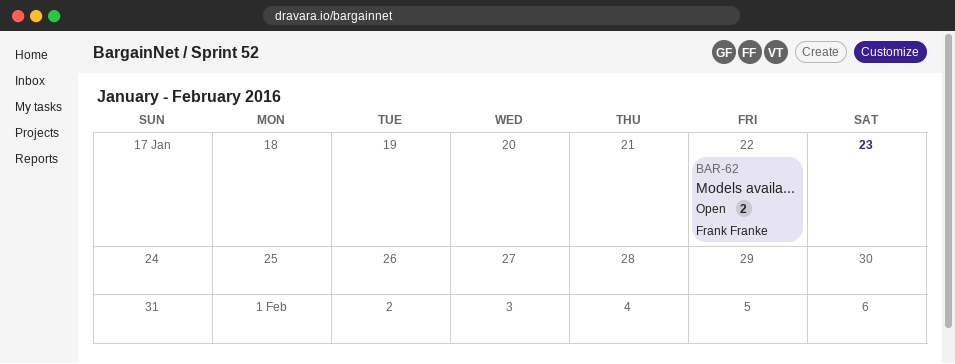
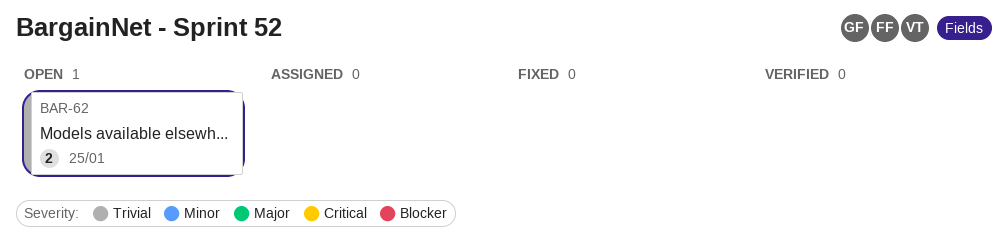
BAR-62, due: Jan 22 -> Jan 25

